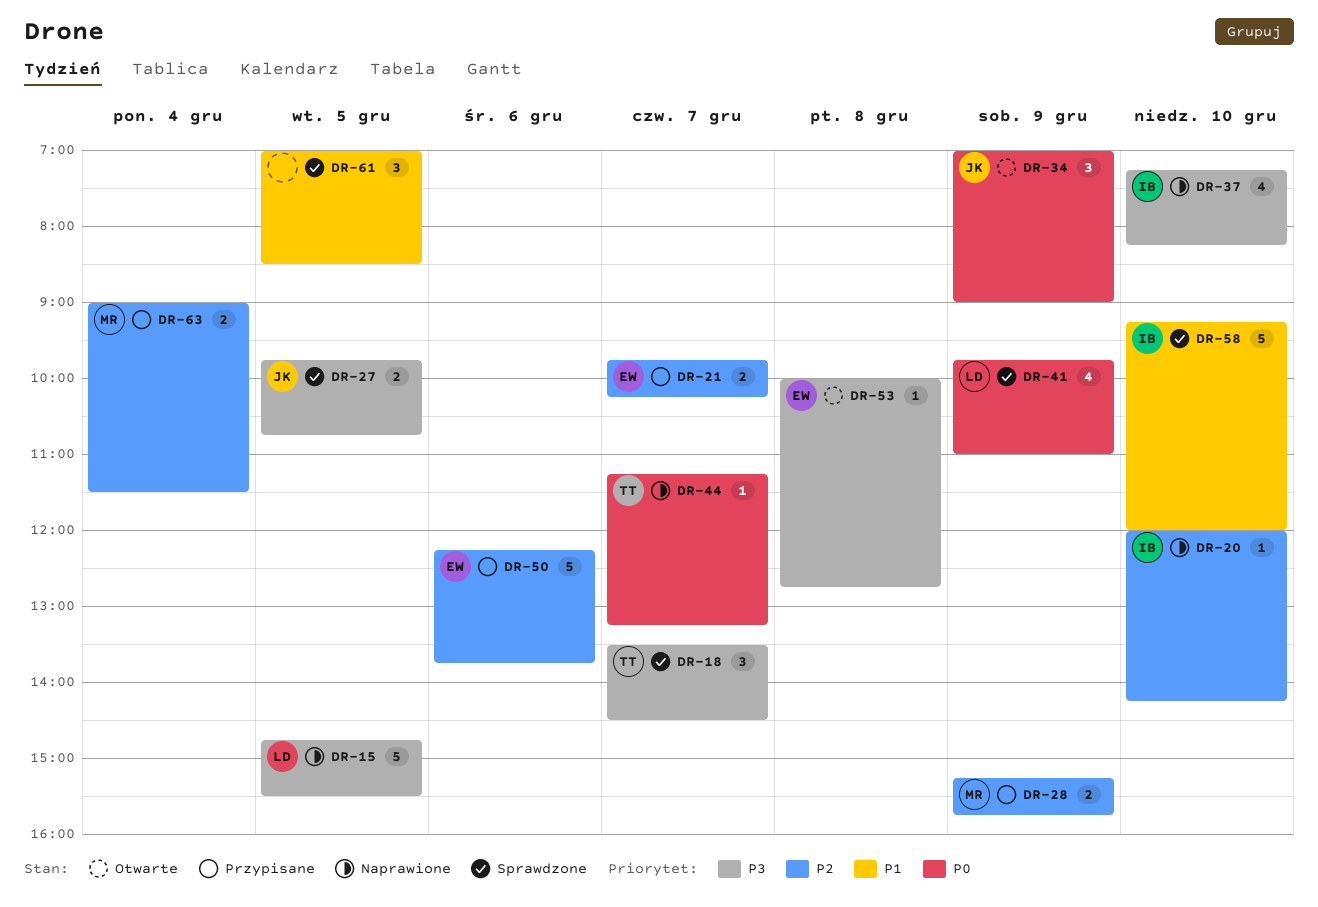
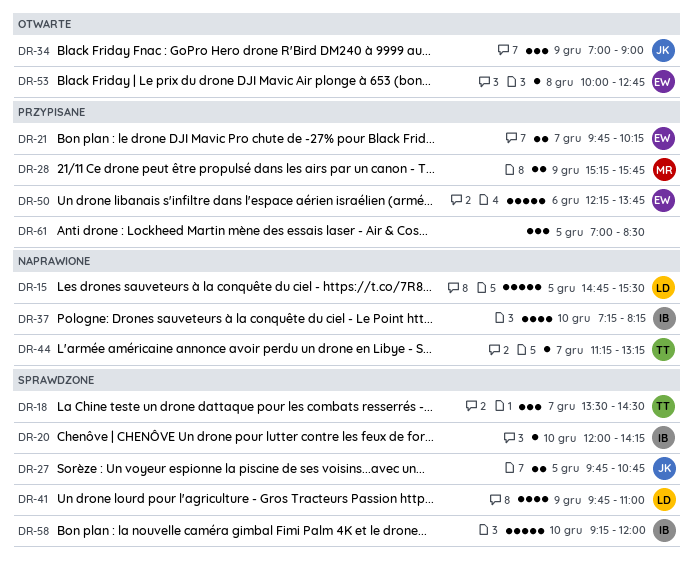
DR-20, status: Naprawione -> Sprawdzone
DR-61, status: Sprawdzone -> Przypisane
DR-63: present -> none

